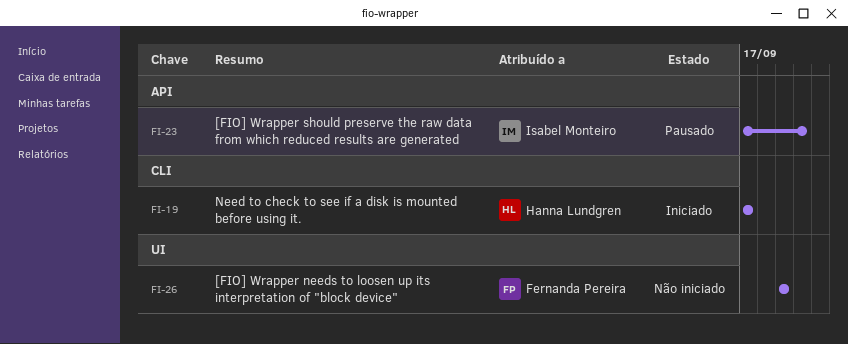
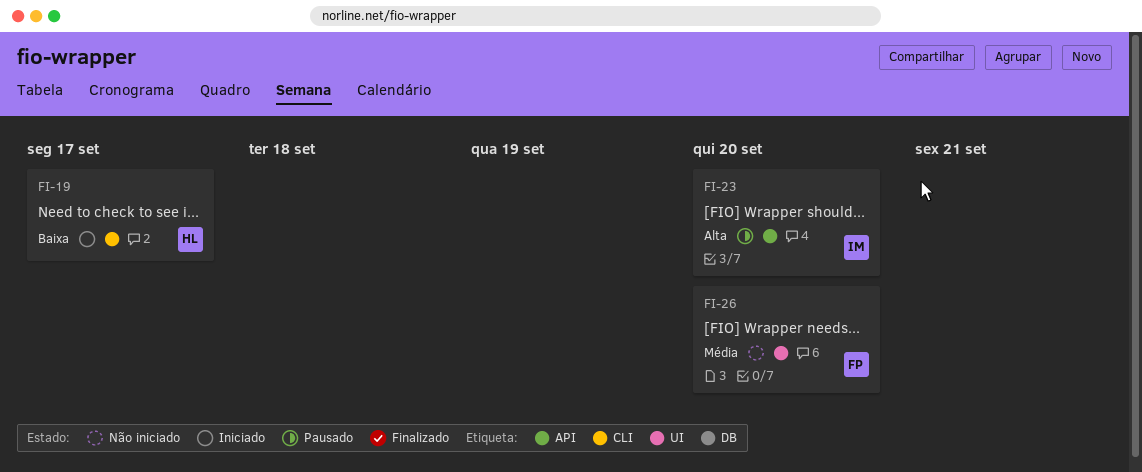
FI-26, due: Sep 19 -> Sep 20

